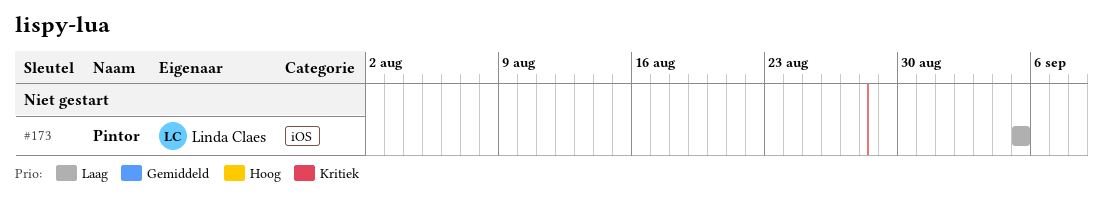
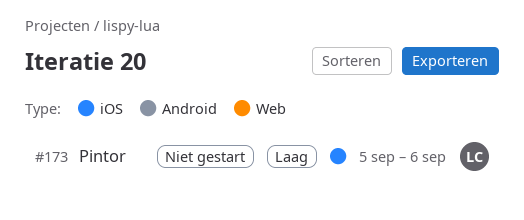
#173, due: Sep 5 -> Sep 6

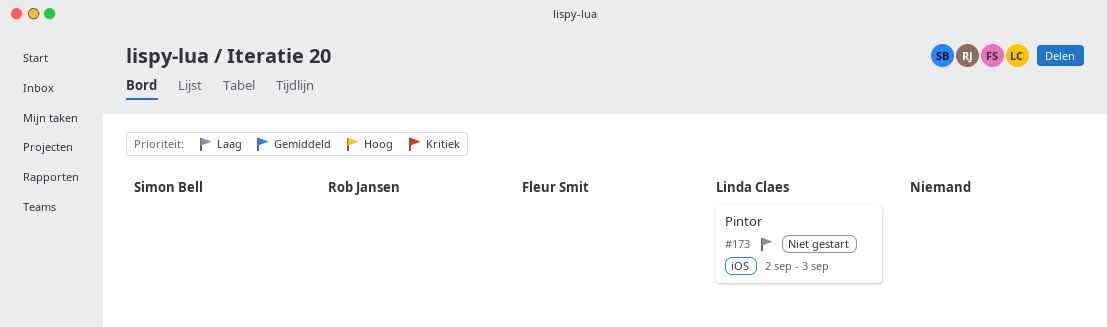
#173, start: Sep 5 -> Sep 2
#173, due: Sep 6 -> Sep 3

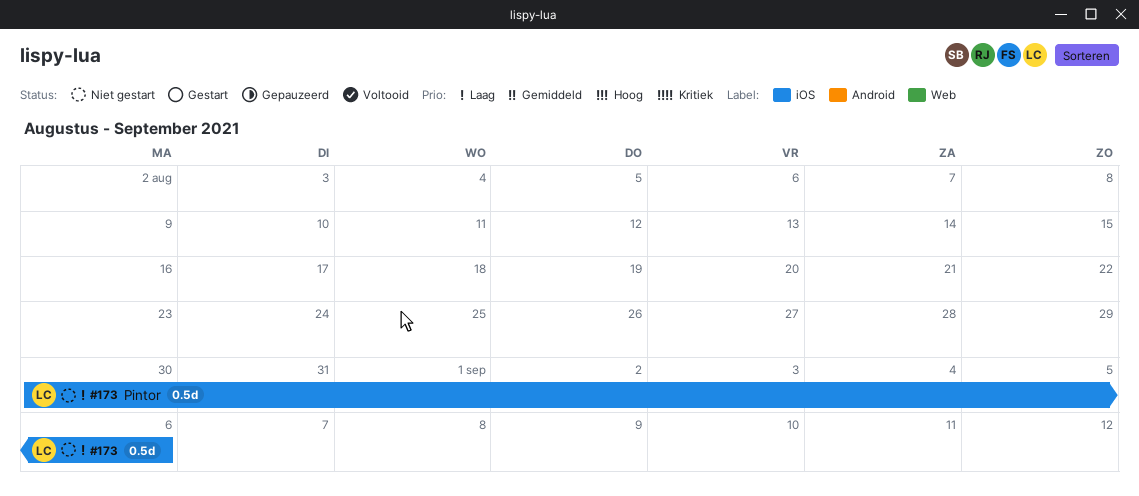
#173, start: Sep 2 -> Aug 30
#173, due: Sep 3 -> Sep 6

